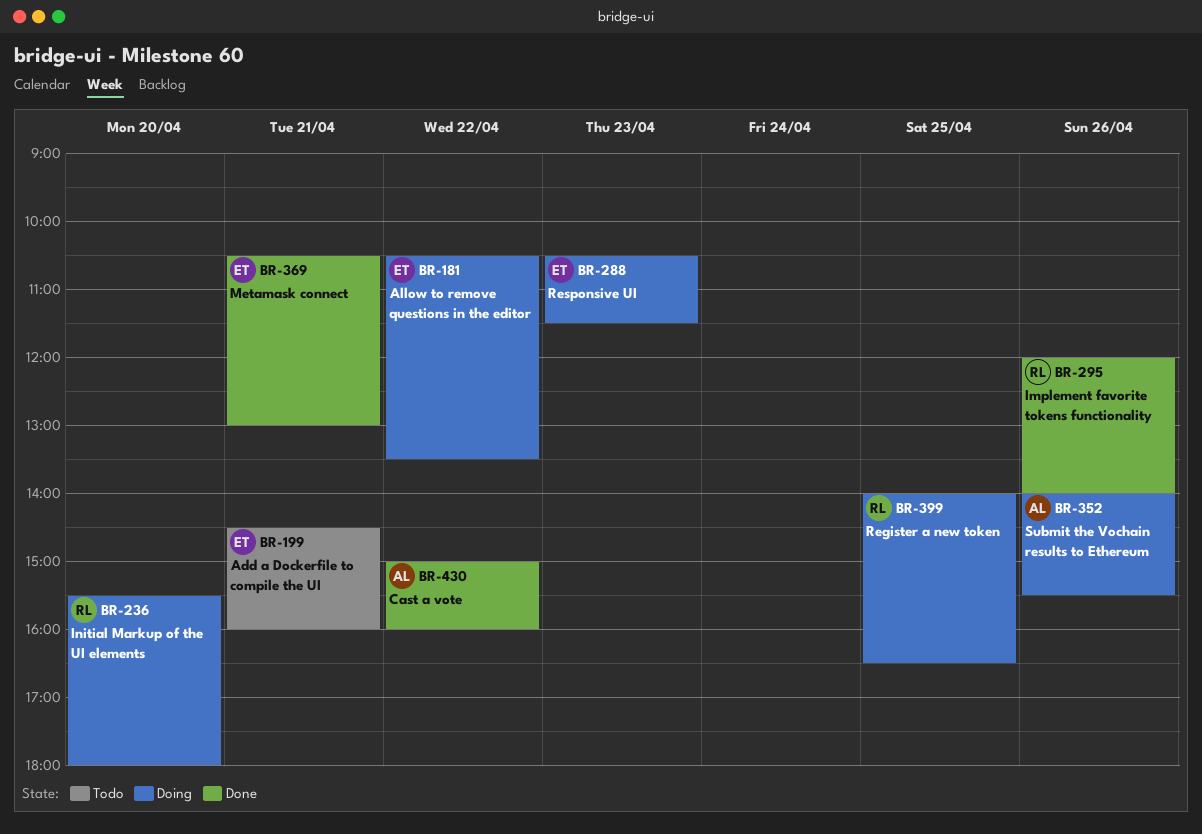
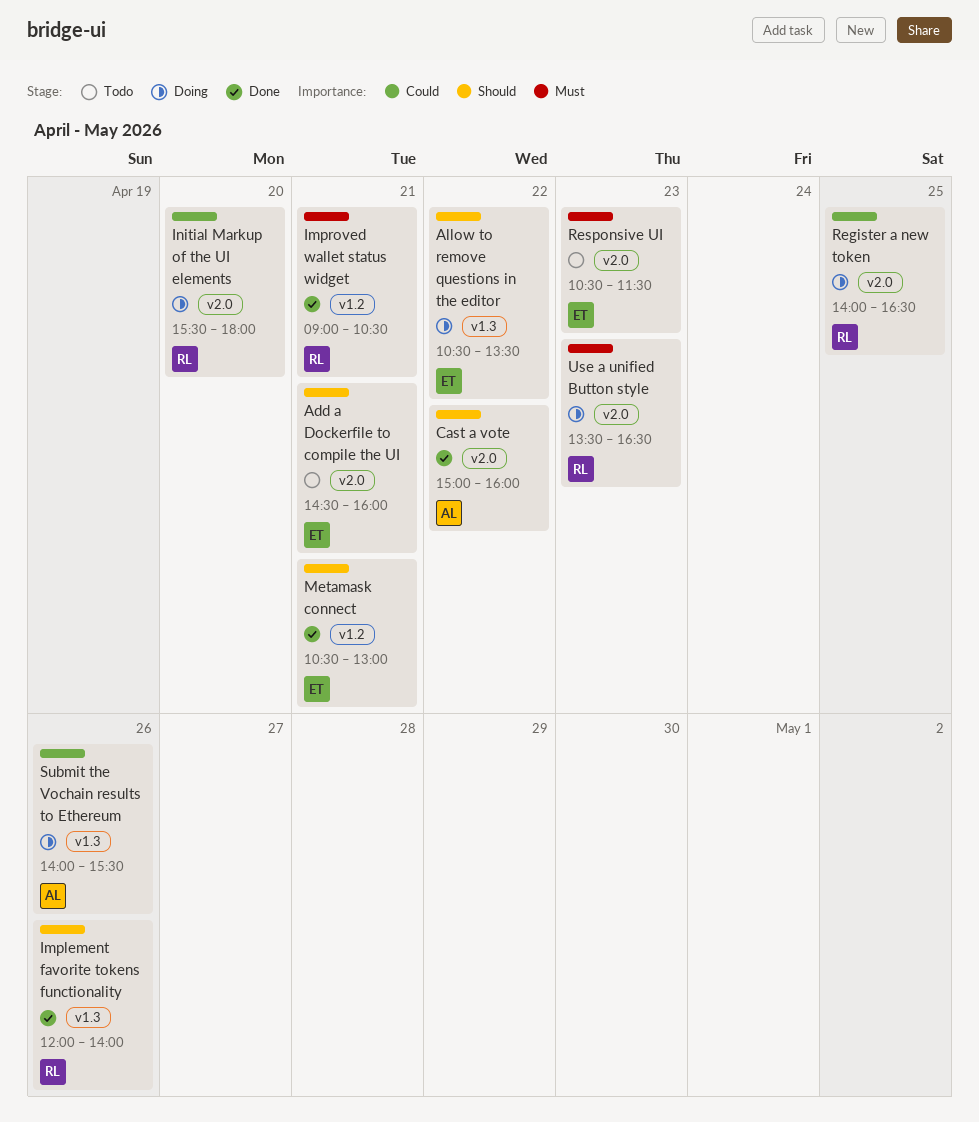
Improved wallet status widget: none -> present
Responsive UI, status: Doing -> Todo
Use a unified Button style: none -> present

